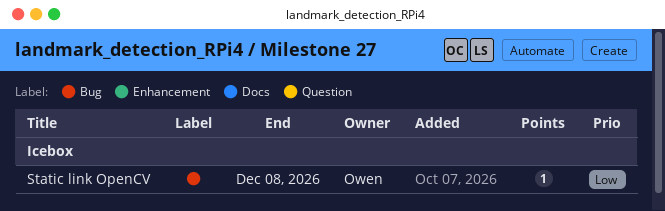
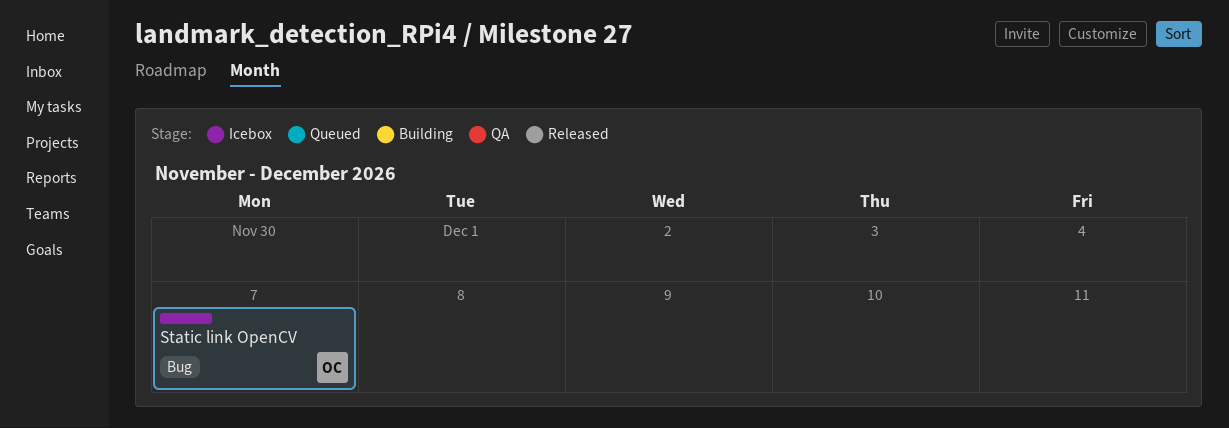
Static link OpenCV, due: Dec 8 -> Dec 7

